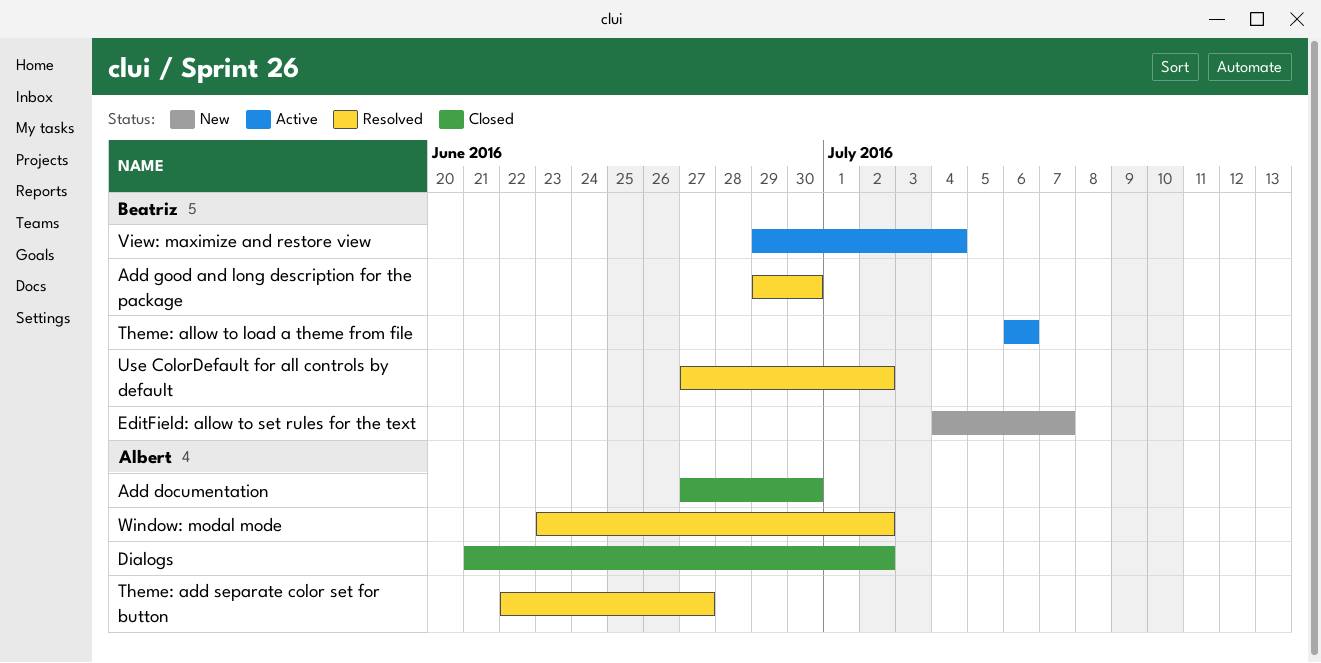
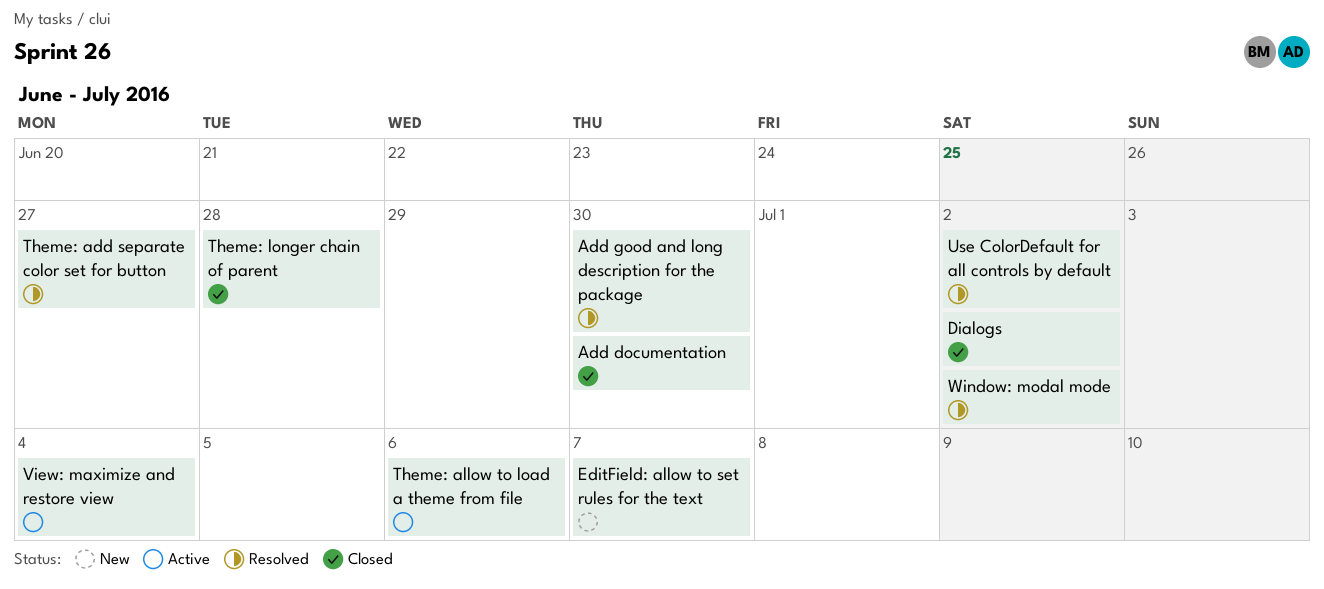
Theme: longer chain of parent: none -> present

